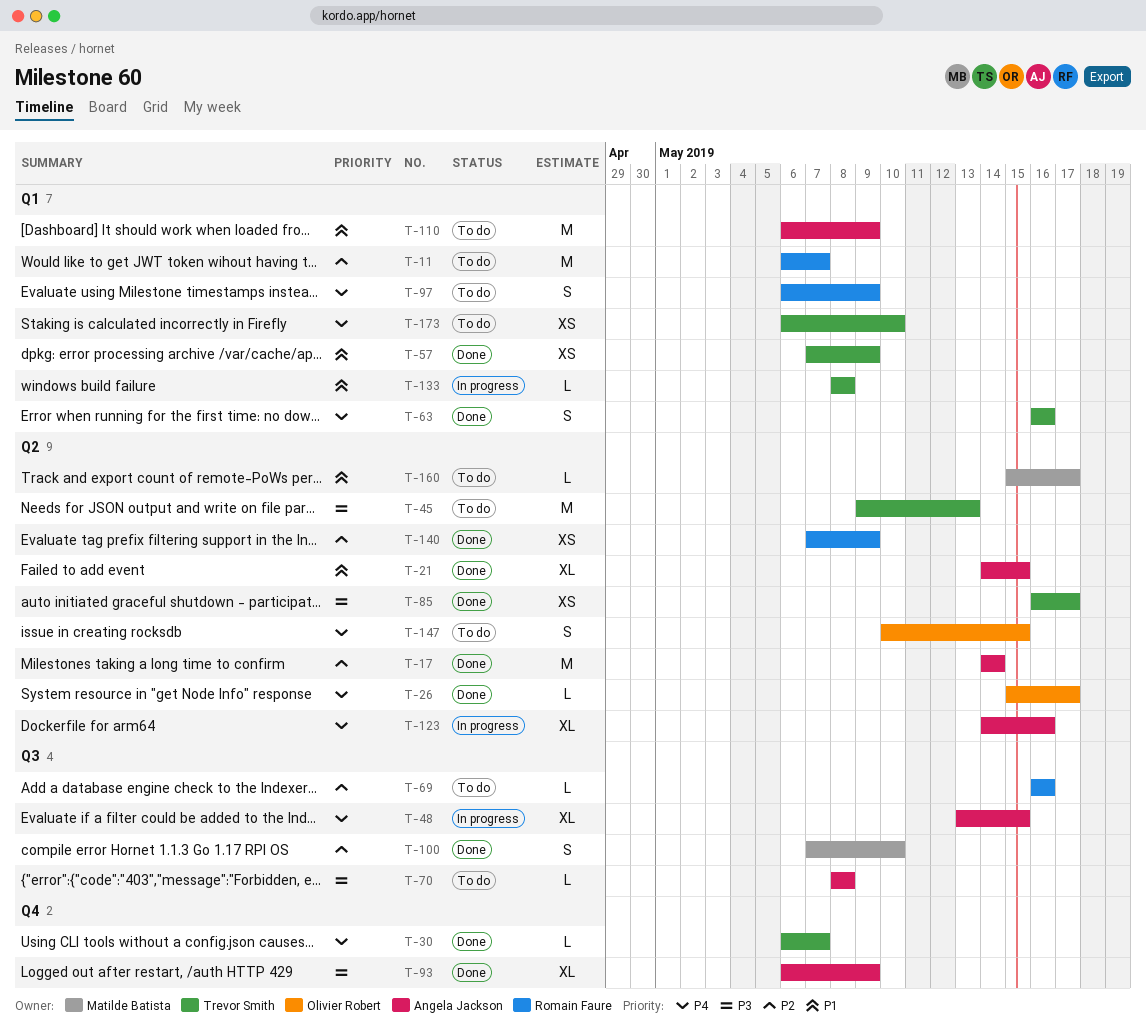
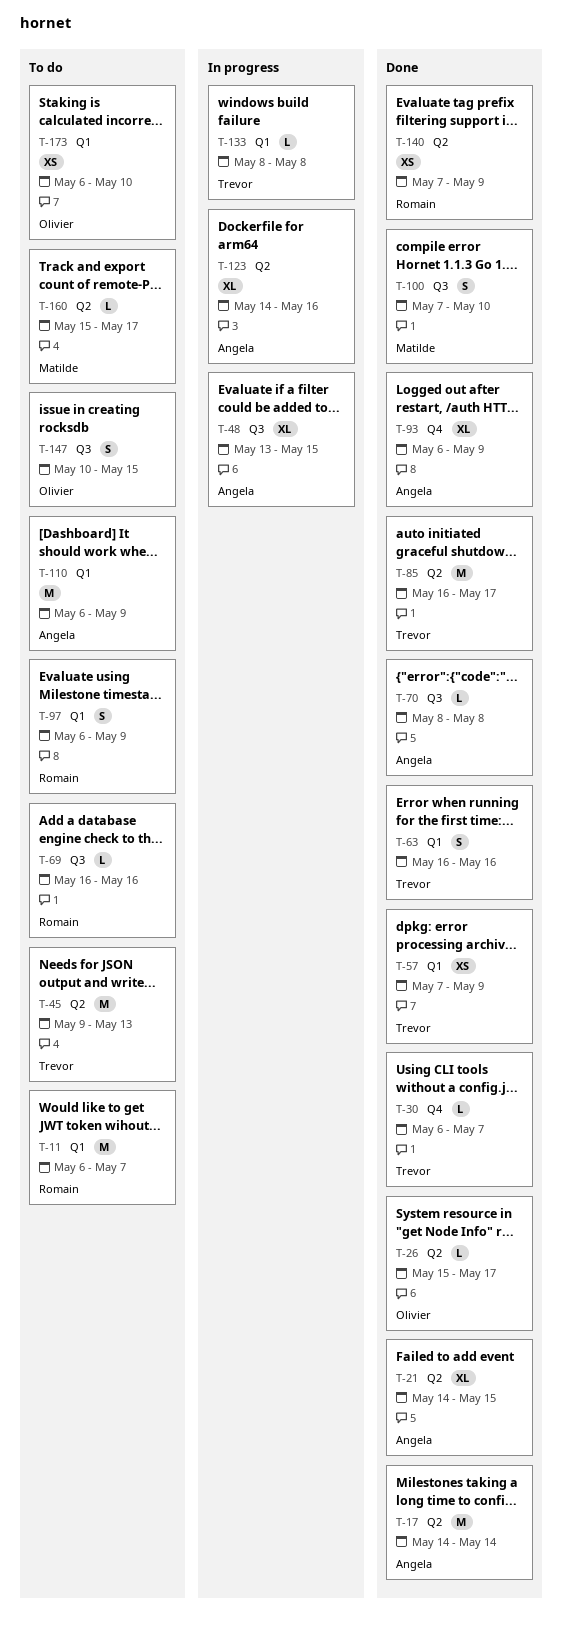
T-70, status: To do -> Done
T-85, estimate: XS -> M
T-147, label: Q2 -> Q3
T-173, owner: Trevor Smith -> Olivier Robert

